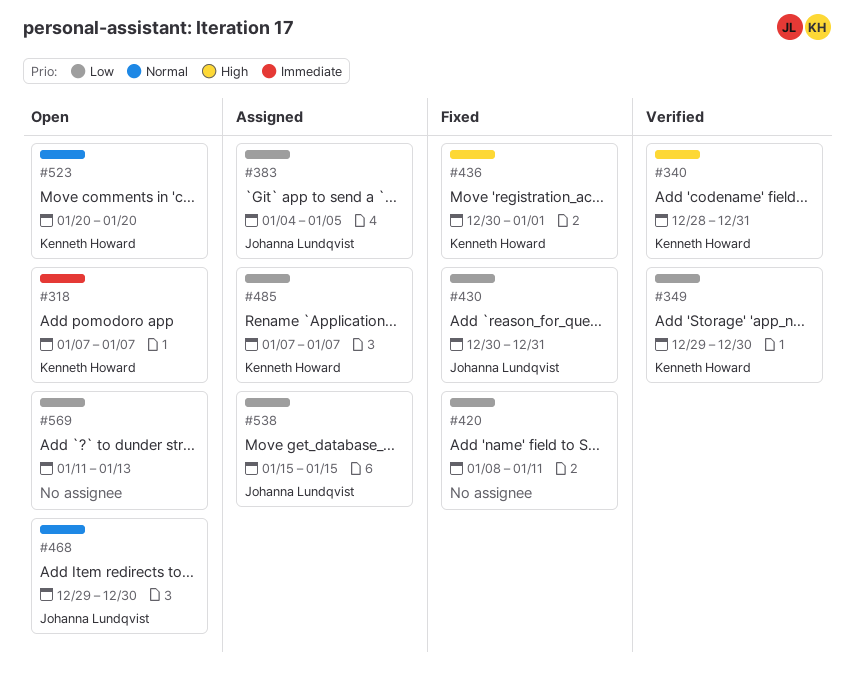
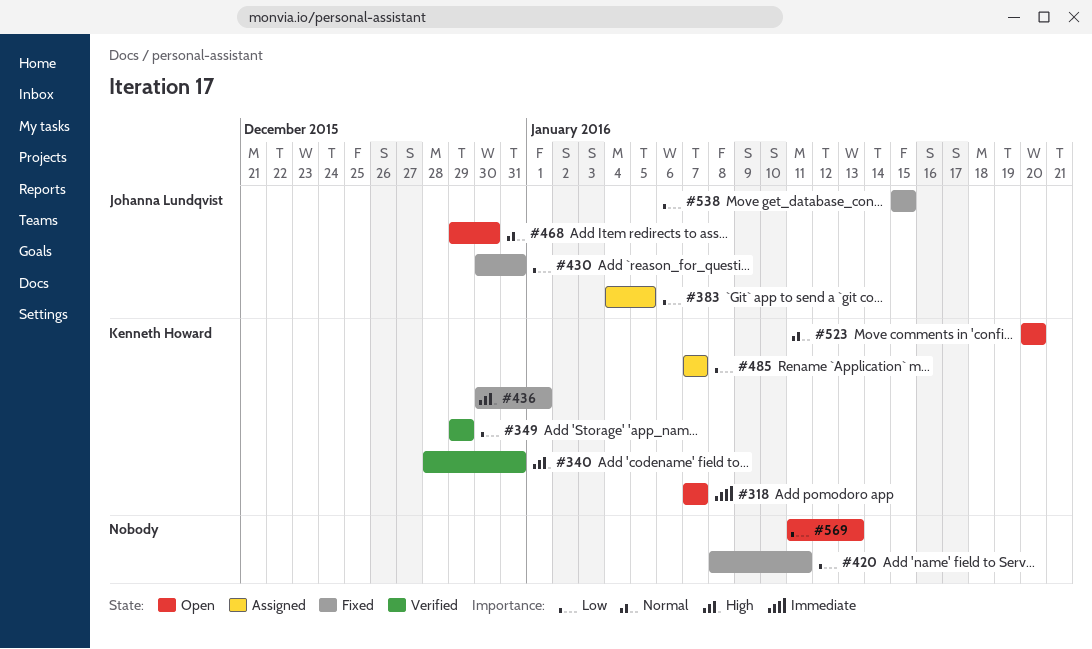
#349, due: Dec 30 -> Dec 29
#538, status: Assigned -> Fixed

